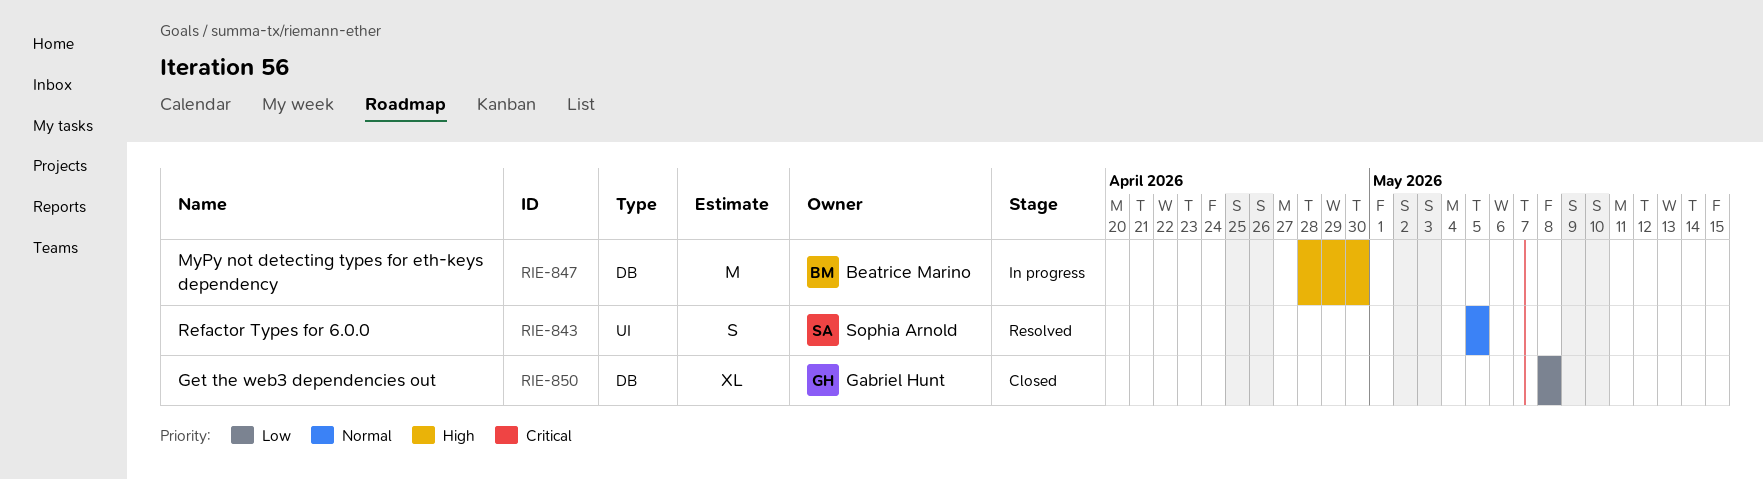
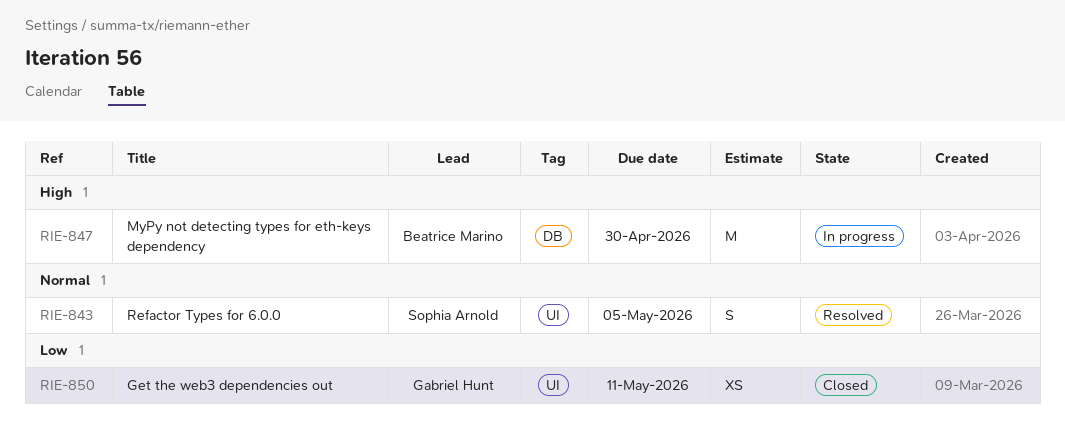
RIE-850, label: DB -> UI
RIE-850, estimate: XL -> XS
RIE-850, due: May 8 -> May 11

